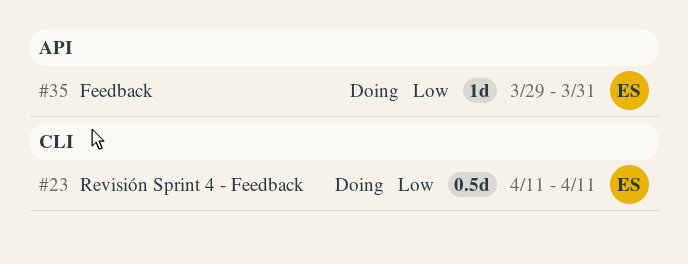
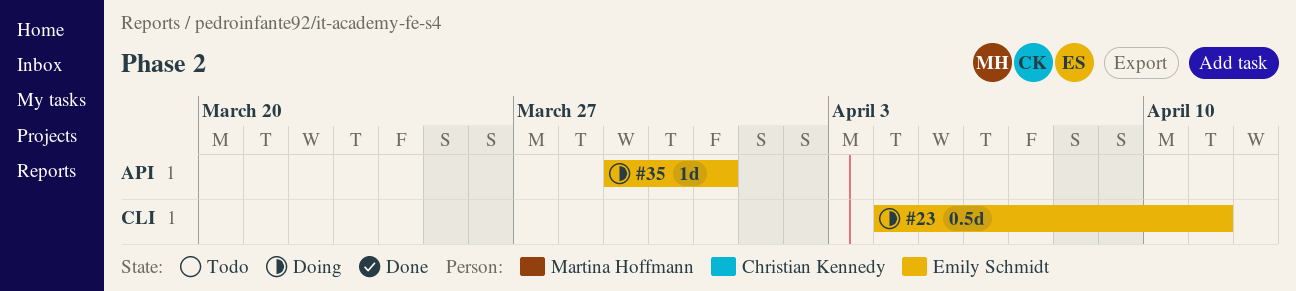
#23, start: Apr 11 -> Apr 4

